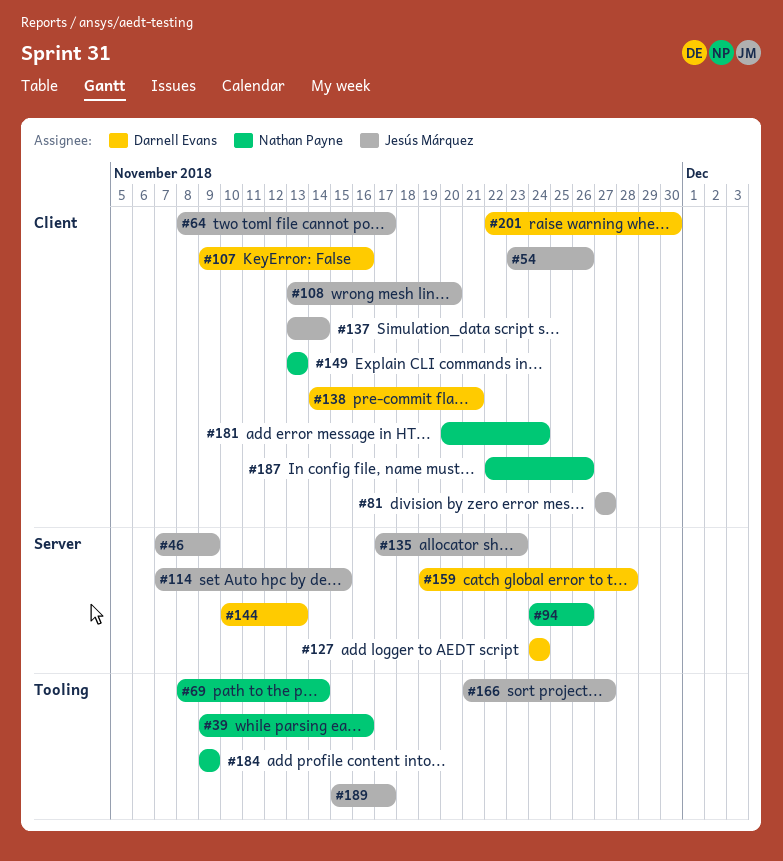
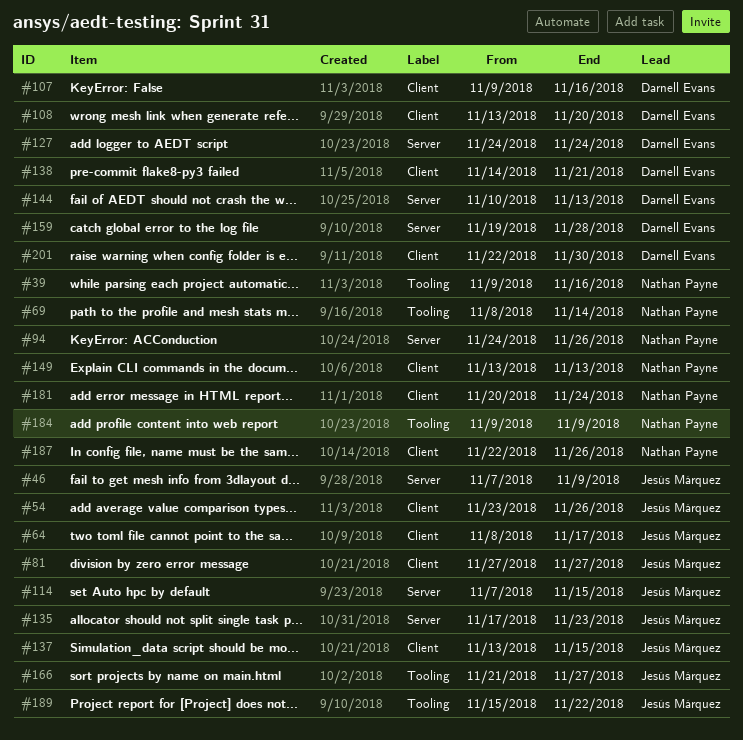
#108, owner: Jesús Márquez -> Darnell Evans
#137, due: Nov 14 -> Nov 15
#189, due: Nov 17 -> Nov 22

